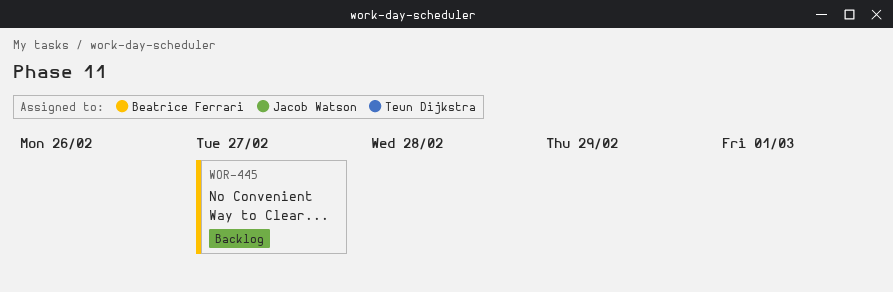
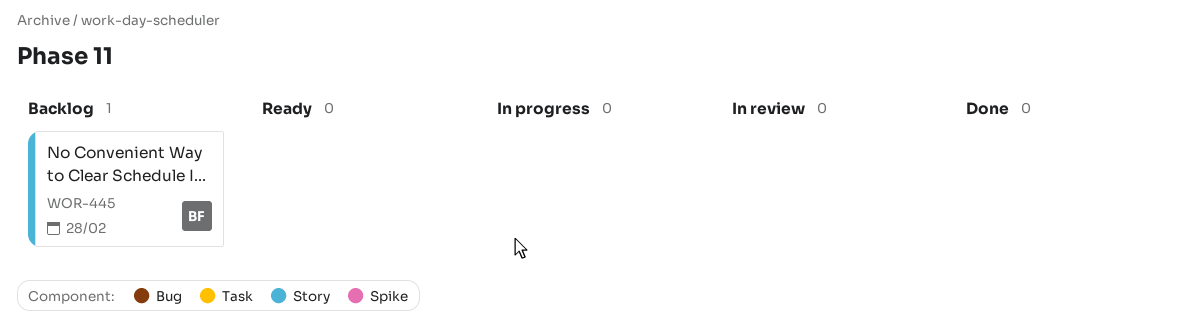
WOR-445, due: Feb 27 -> Feb 28

